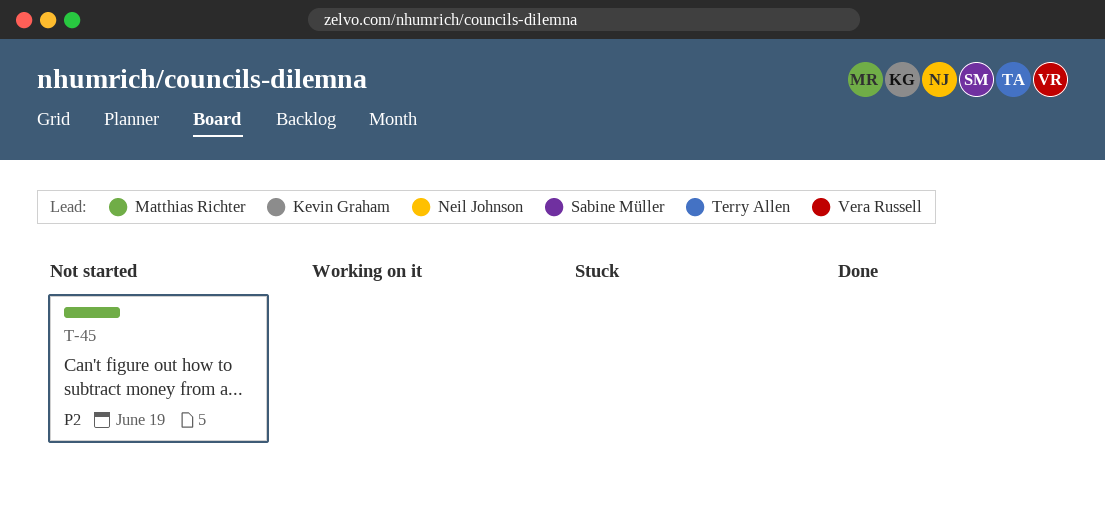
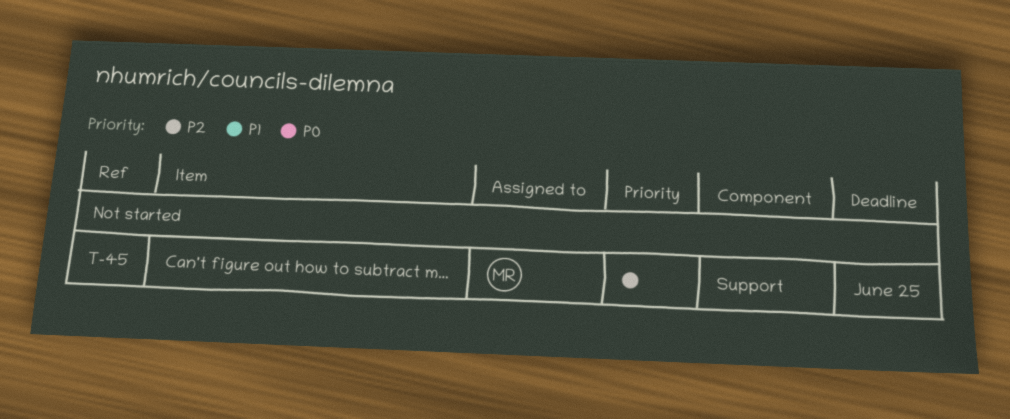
T-45, due: Jun 19 -> Jun 25

